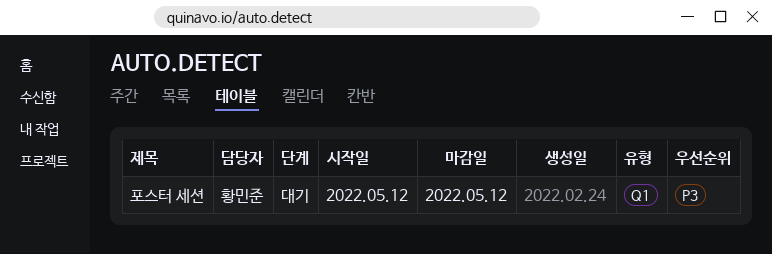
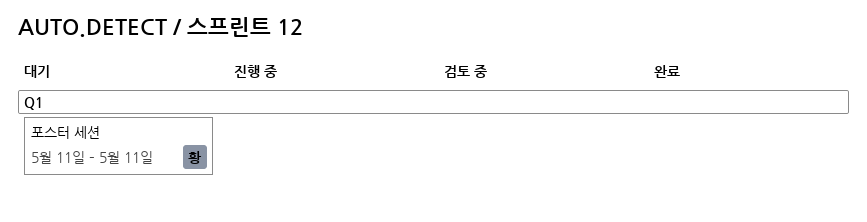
포스터 세션, start: May 12 -> May 11
포스터 세션, due: May 12 -> May 11

